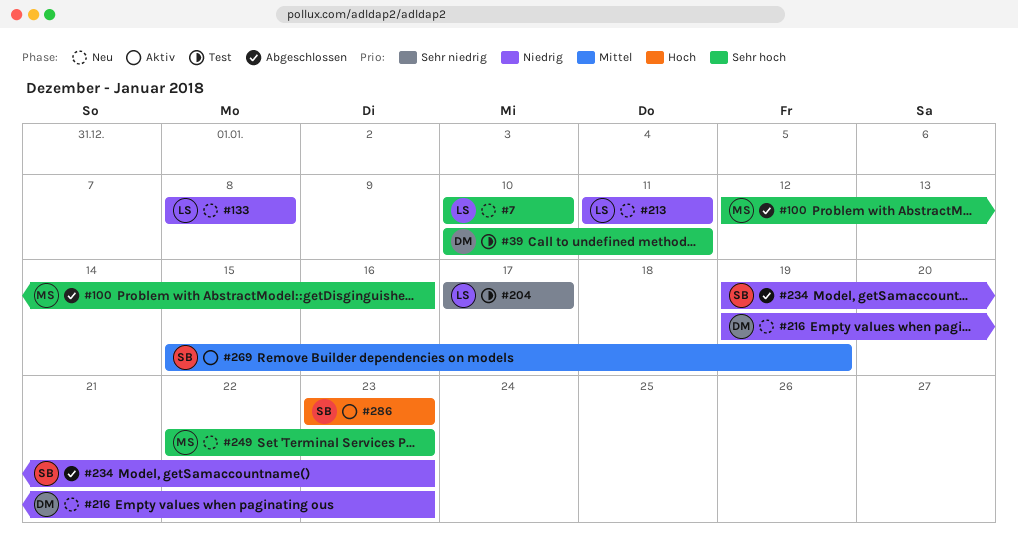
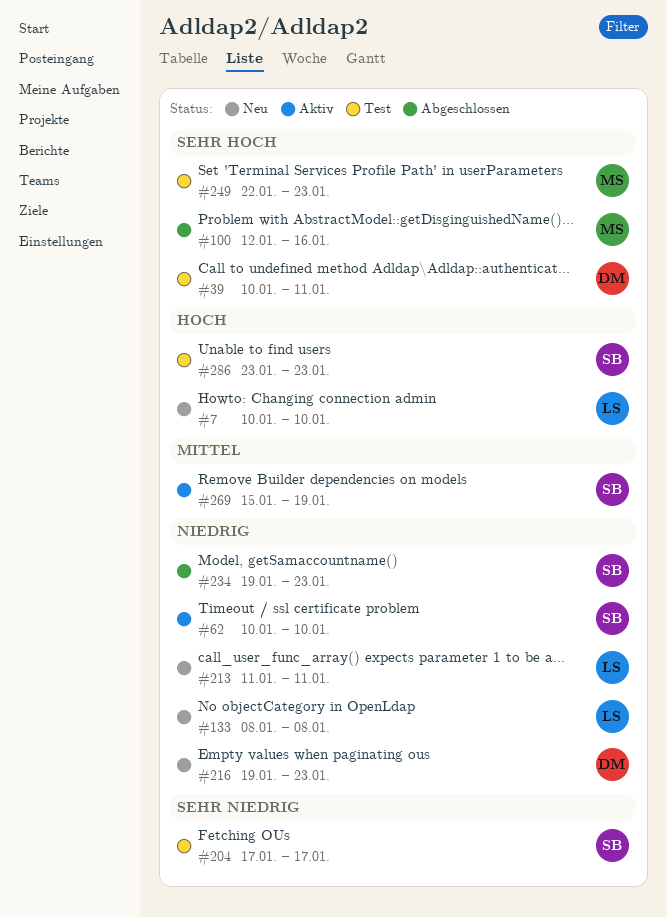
#7, priority: Sehr hoch -> Hoch
#62: none -> present
#204, owner: LS -> SB
#249, status: Neu -> Test
#286, status: Aktiv -> Test

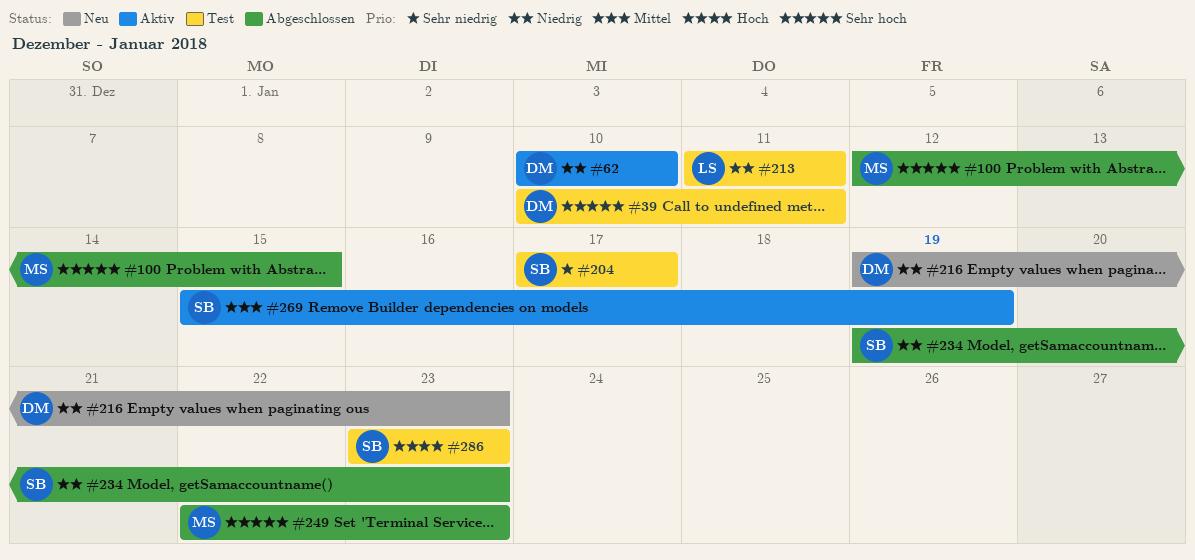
#7: present -> none
#62, owner: SB -> DM
#100, due: Jan 16 -> Jan 15
#133: present -> none
#213, status: Neu -> Test
#249, status: Test -> Abgeschlossen

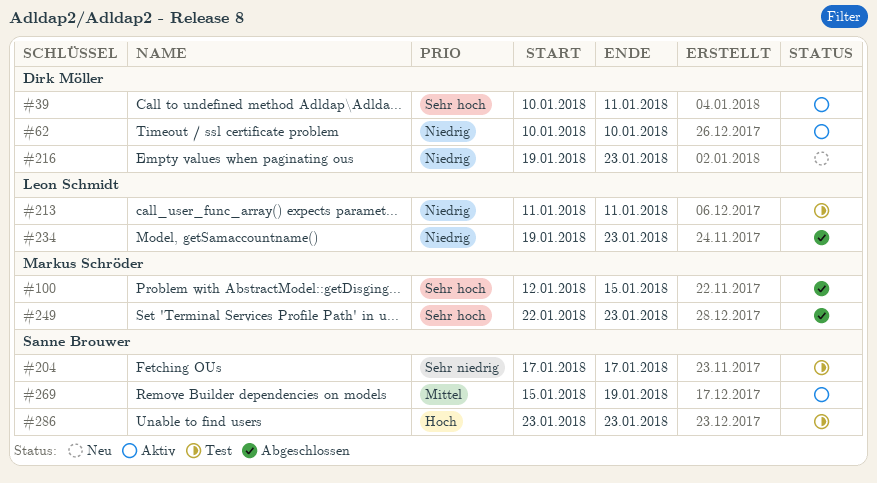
#39, status: Test -> Aktiv
#234, owner: Sanne Brouwer -> Leon Schmidt

